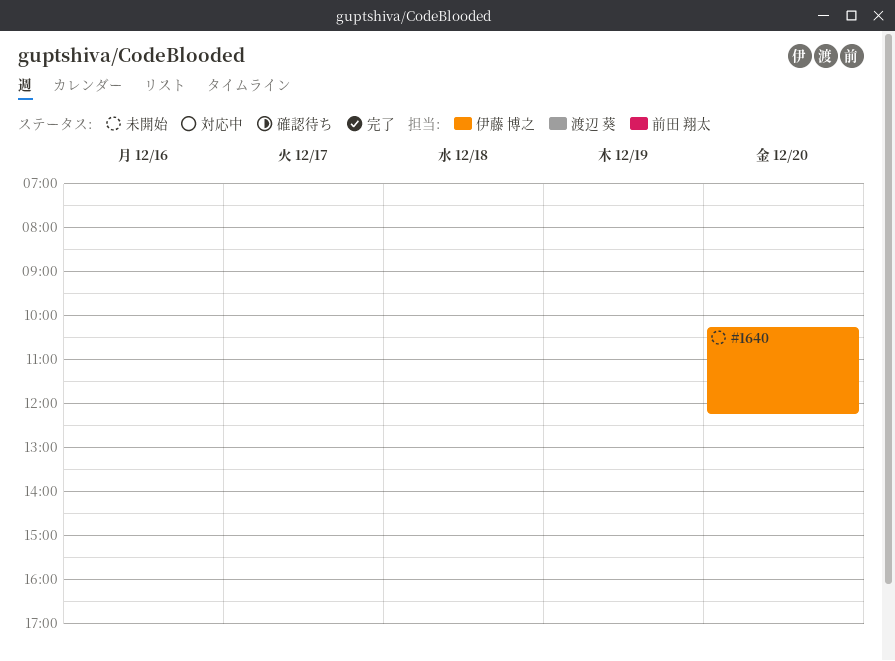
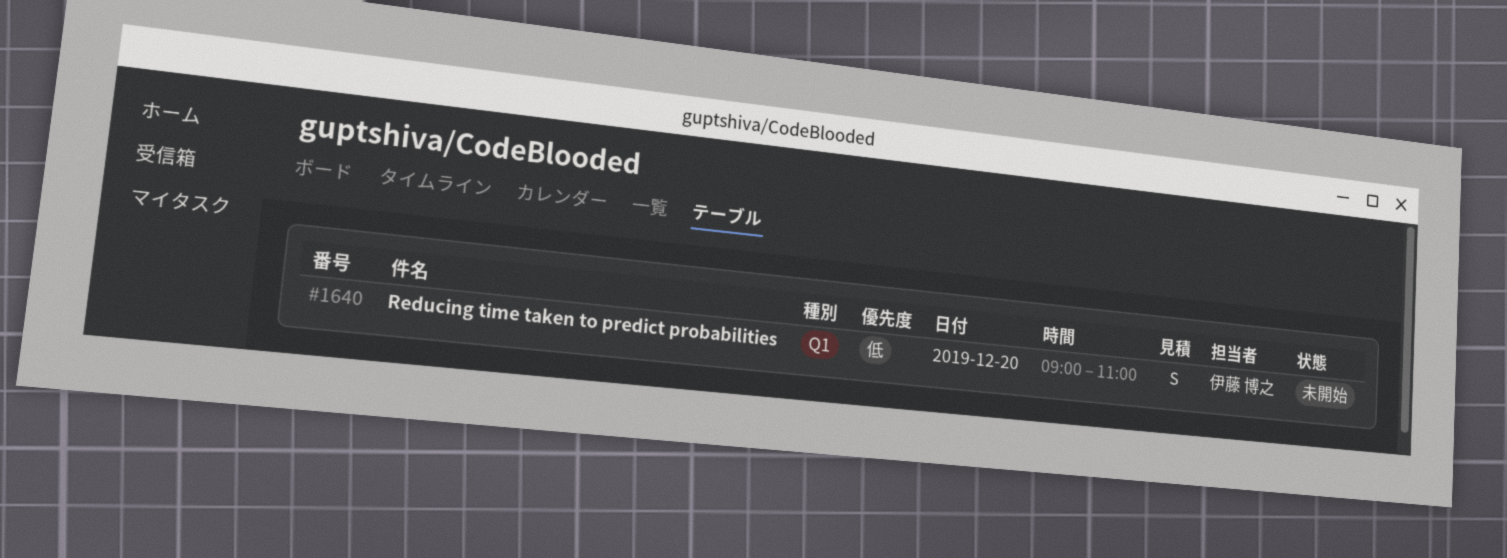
#1640, begins: 10:15 -> 09:00
#1640, ends: 12:15 -> 11:00

